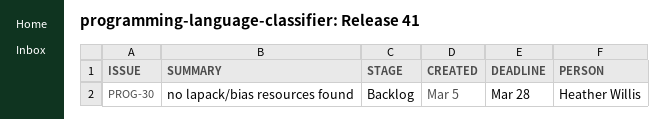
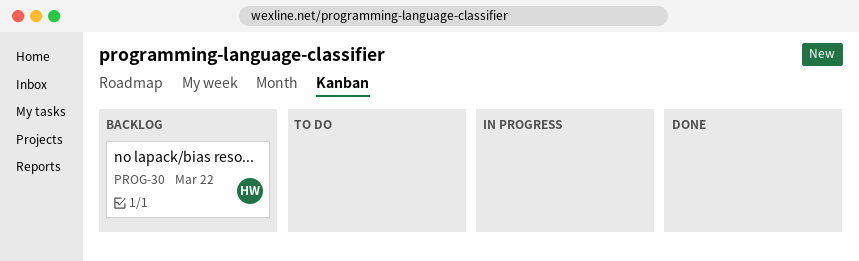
PROG-30, due: Mar 28 -> Mar 22

